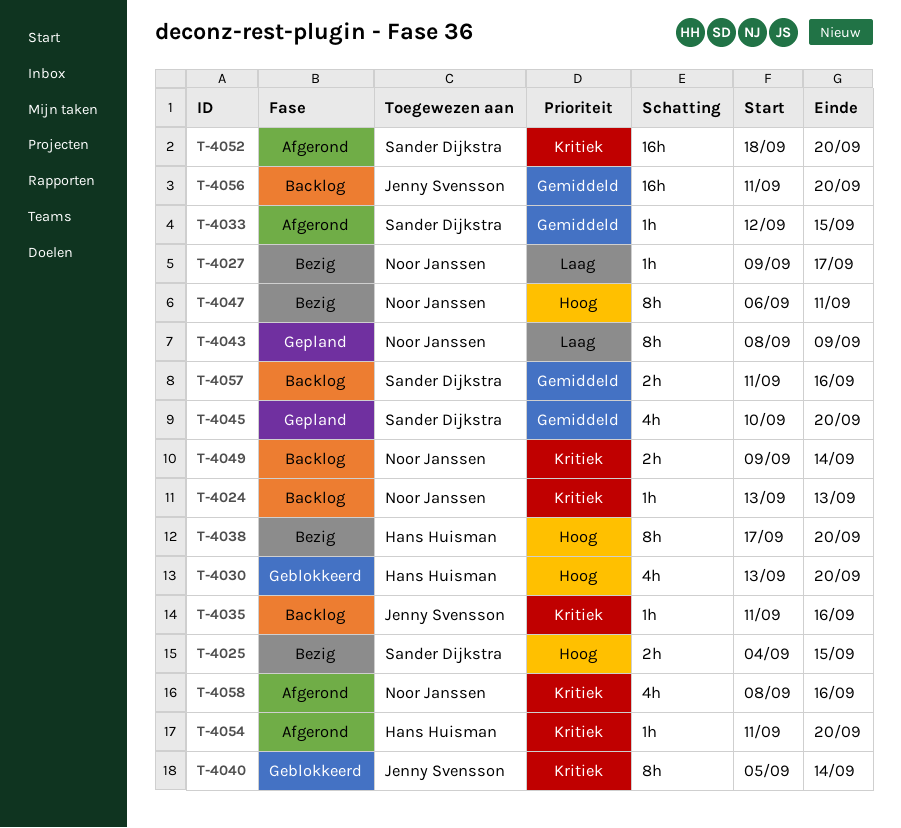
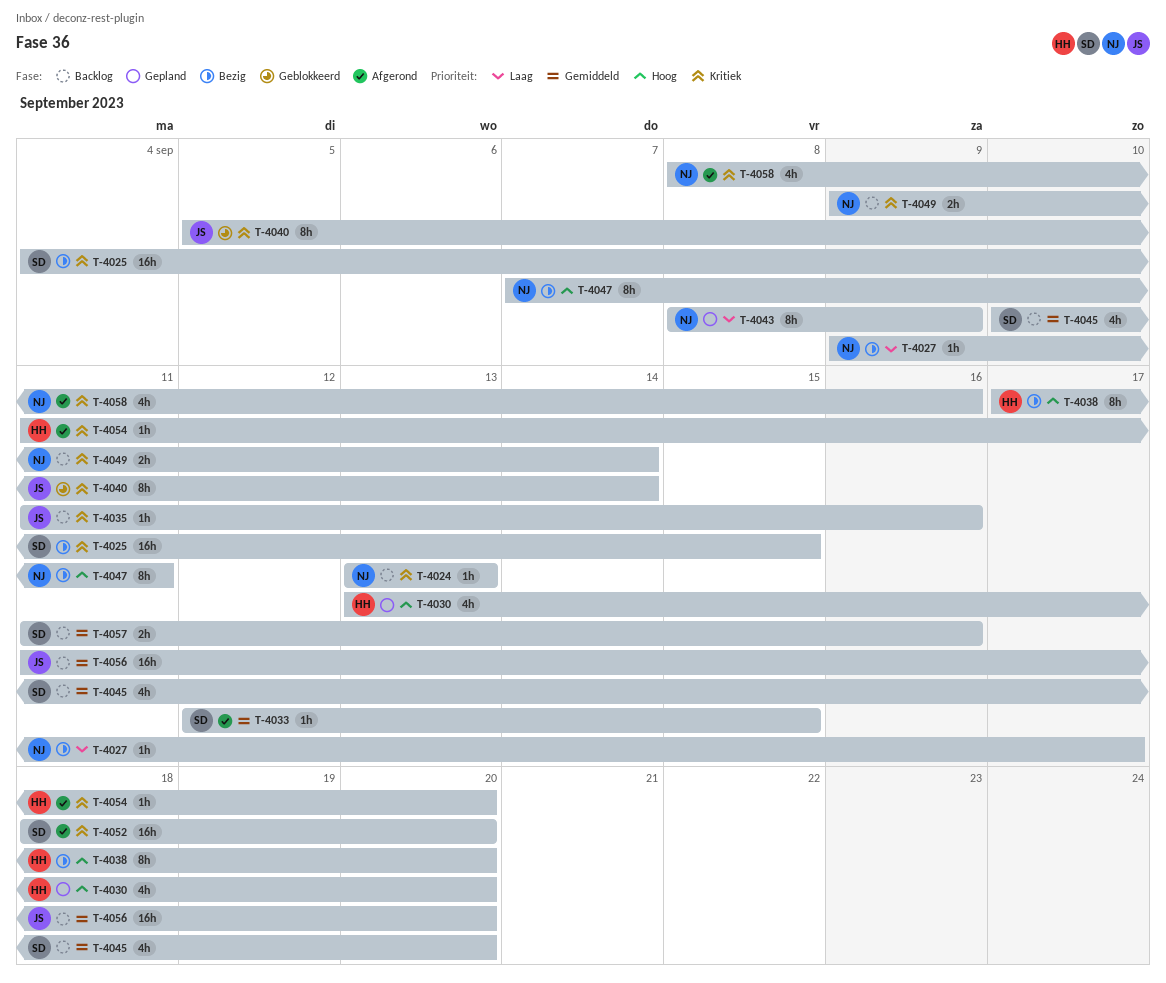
T-4025, priority: Hoog -> Kritiek
T-4025, estimate: 2h -> 16h
T-4030, status: Geblokkeerd -> Gepland
T-4045, status: Gepland -> Backlog
T-4047, start: Sep 6 -> Sep 7

